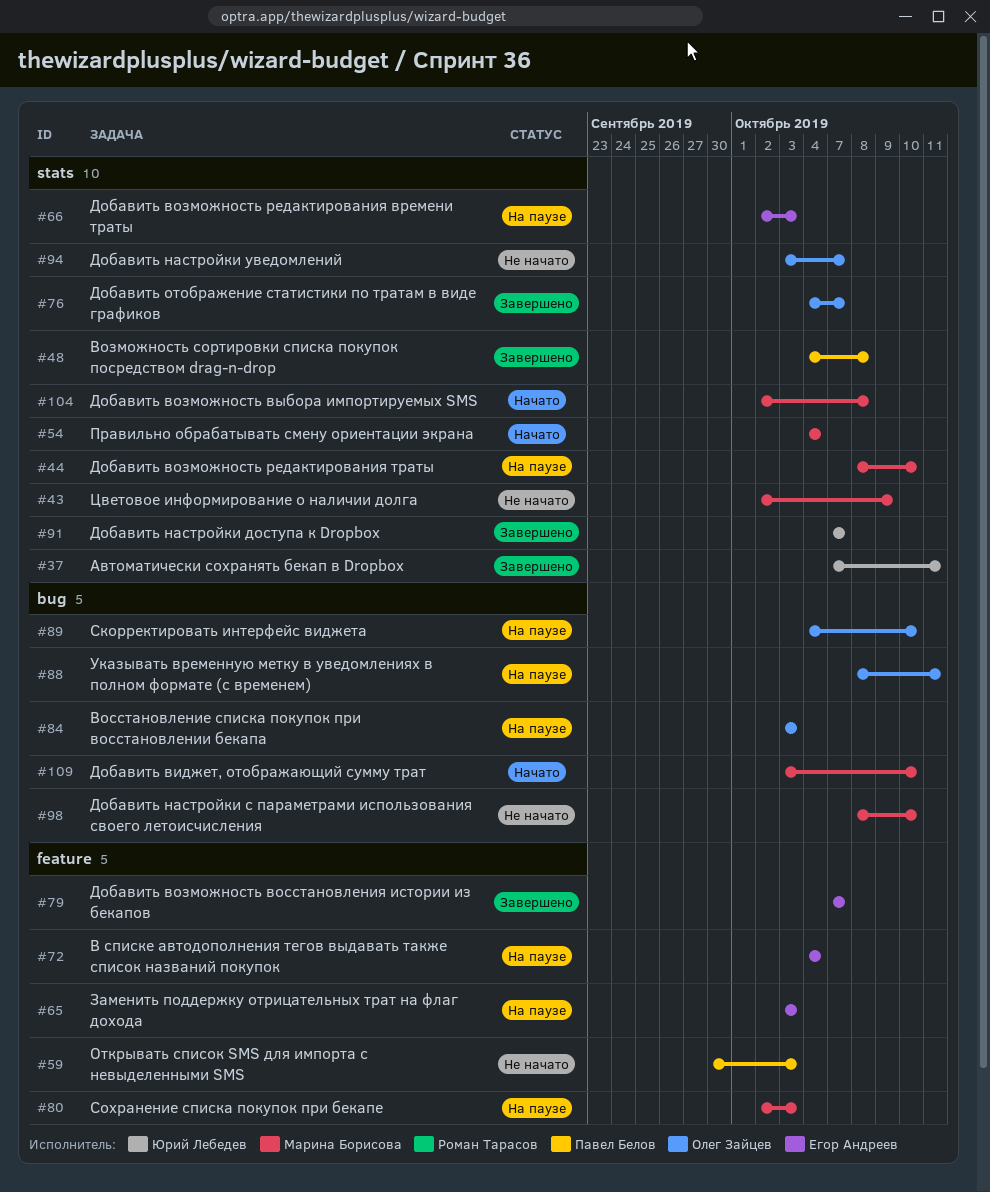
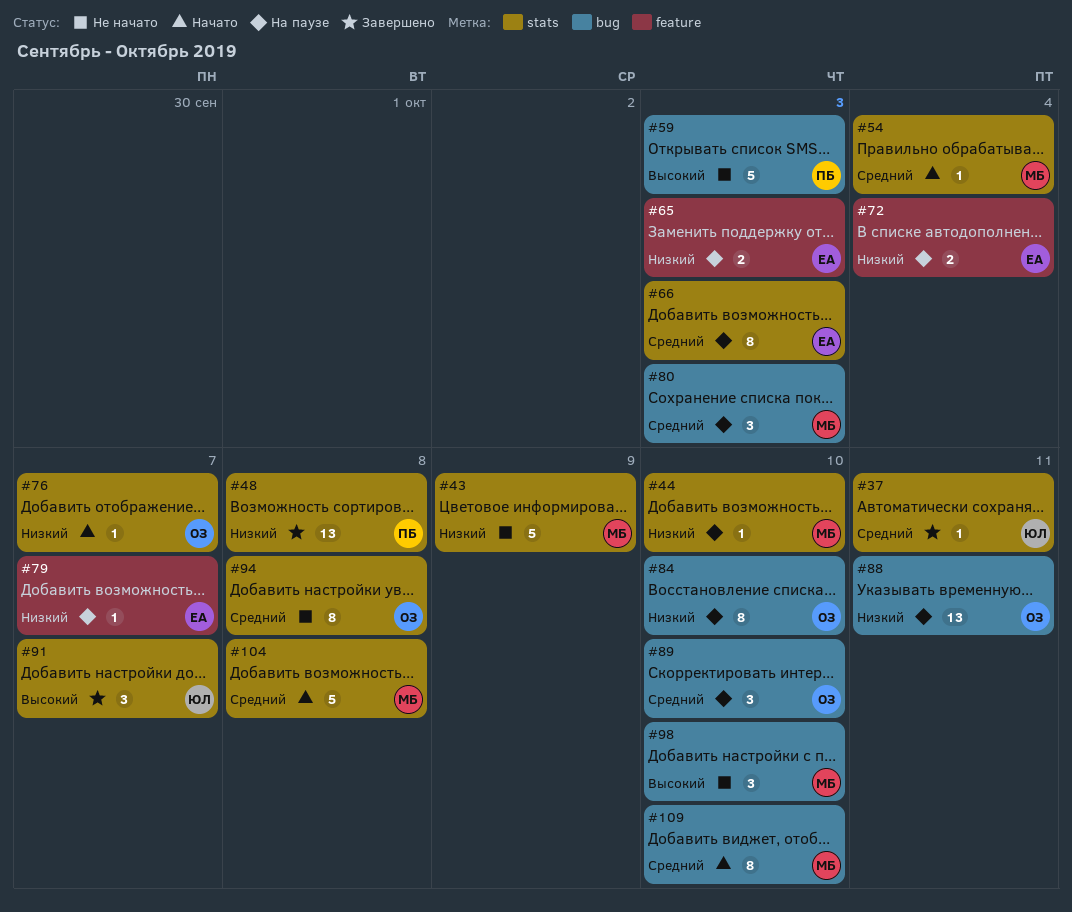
#59, label: feature -> bug
#76, status: Завершено -> Начато
#79, status: Завершено -> На паузе
#80, label: feature -> bug
#84, due: Oct 3 -> Oct 10
#94, due: Oct 7 -> Oct 8

